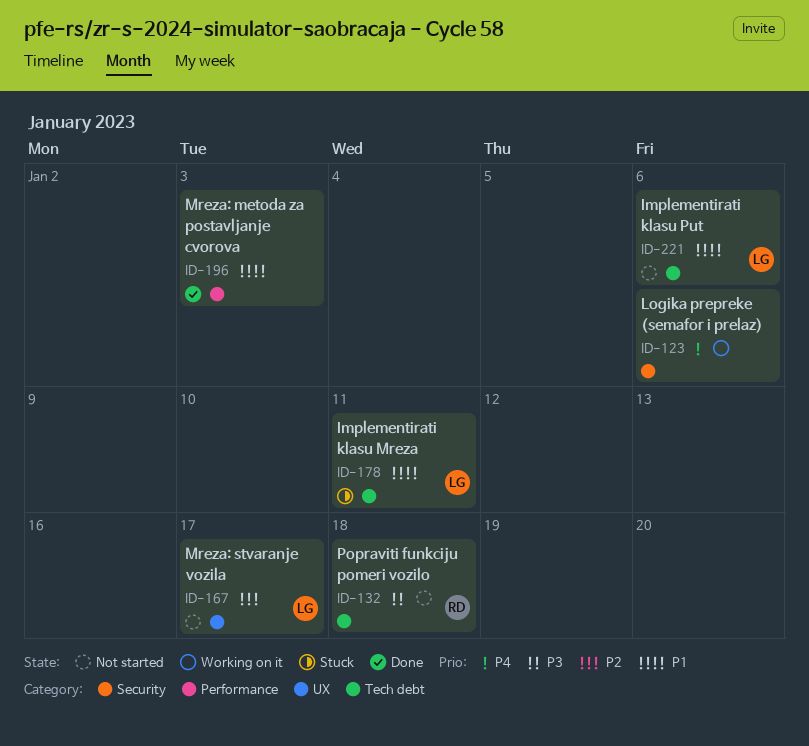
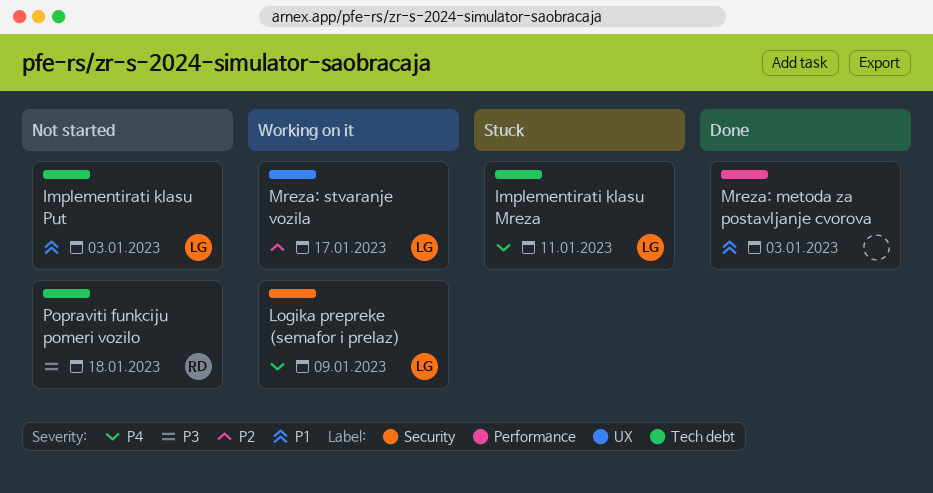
Implementirati klasu Mreza, priority: P1 -> P4
Implementirati klasu Put, due: Jan 6 -> Jan 3
Logika prepreke (semafor i prelaz), owner: none -> LG
Logika prepreke (semafor i prelaz), due: Jan 6 -> Jan 9
Mreza: stvaranje vozila, status: Not started -> Working on it

